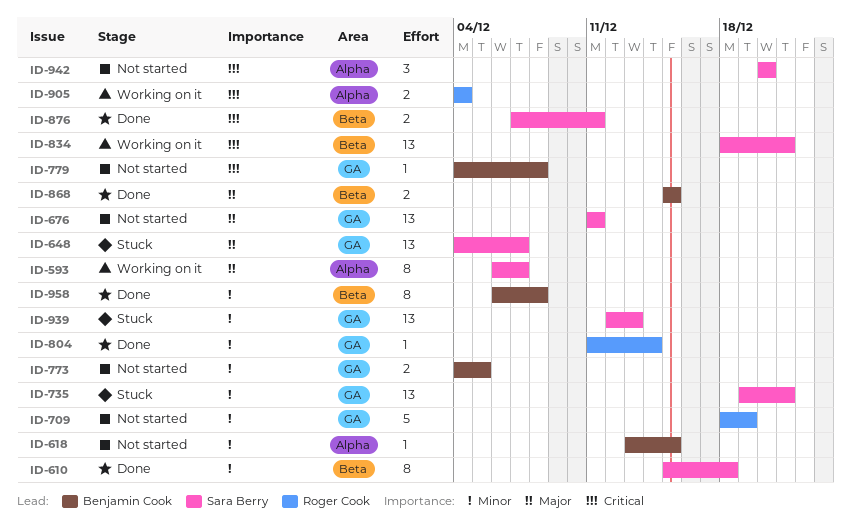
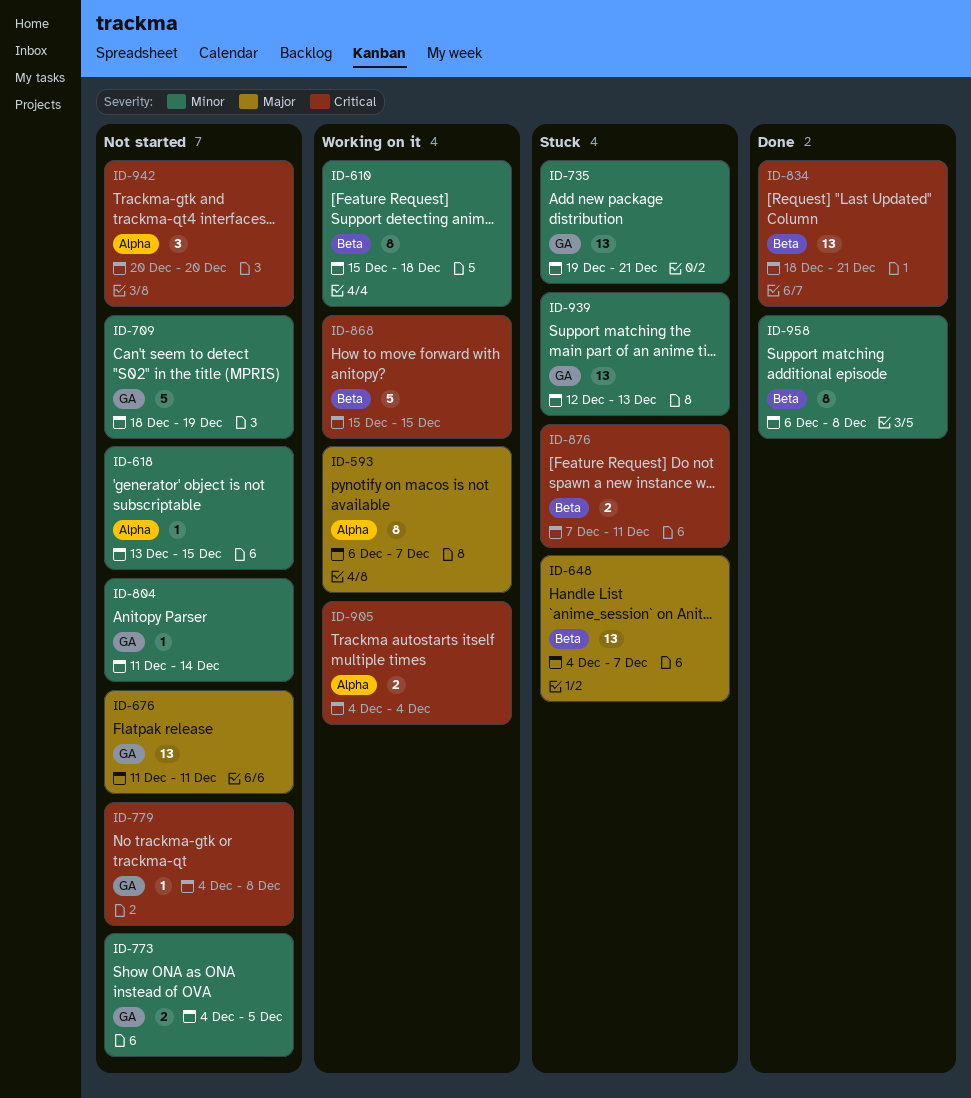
ID-610, status: Done -> Working on it
ID-648, label: GA -> Beta
ID-804, status: Done -> Not started
ID-834, status: Working on it -> Done
ID-868, status: Done -> Working on it
ID-868, priority: Major -> Critical
ID-868, estimate: 2 -> 5
ID-876, status: Done -> Stuck

